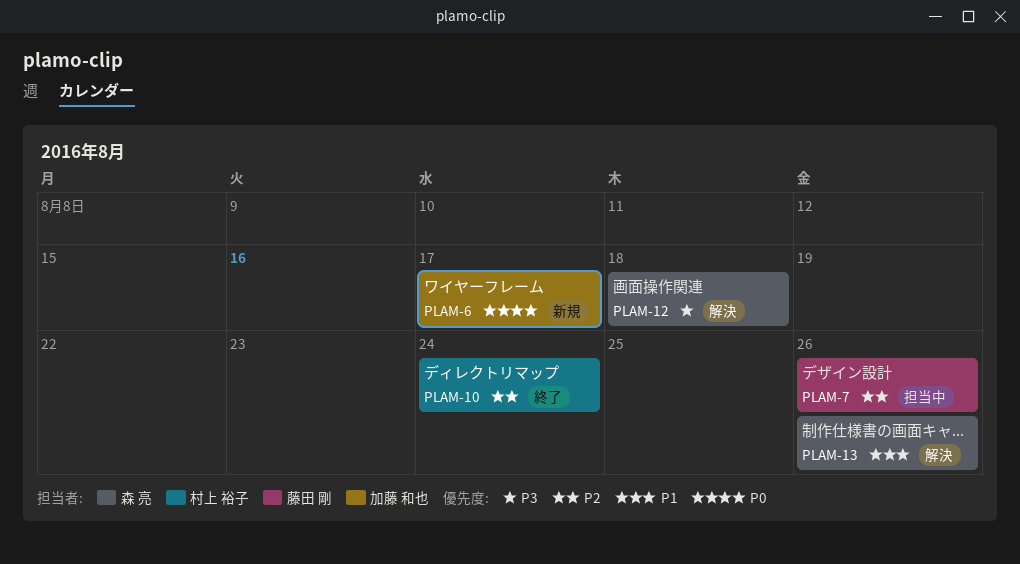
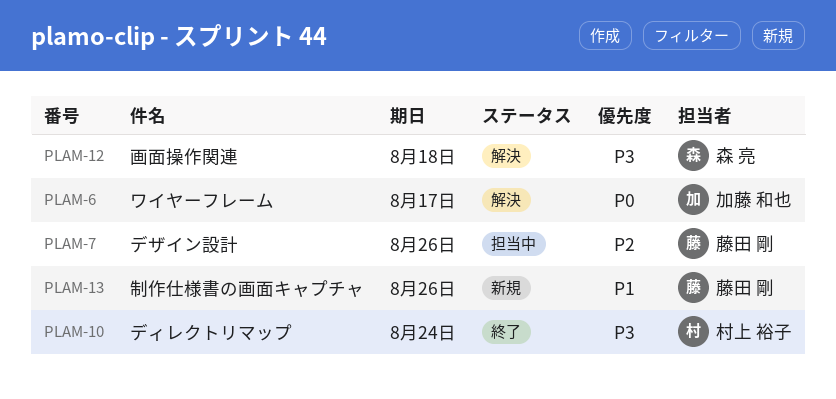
PLAM-6, status: 新規 -> 解決
PLAM-10, priority: P2 -> P3
PLAM-13, status: 解決 -> 新規
PLAM-13, owner: 森 亮 -> 藤田 剛

